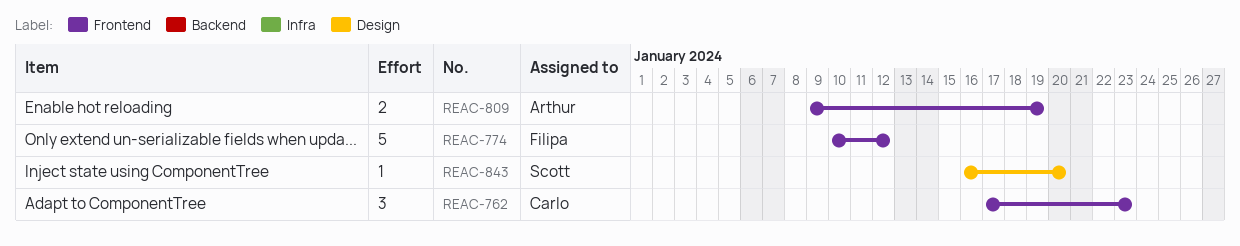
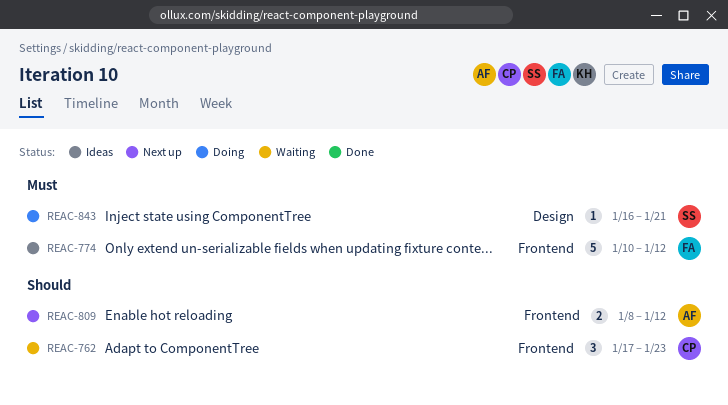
REAC-809, start: Jan 9 -> Jan 8
REAC-809, due: Jan 19 -> Jan 12
REAC-843, due: Jan 20 -> Jan 21

